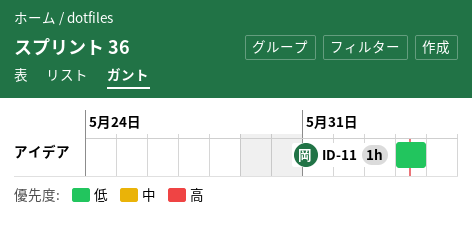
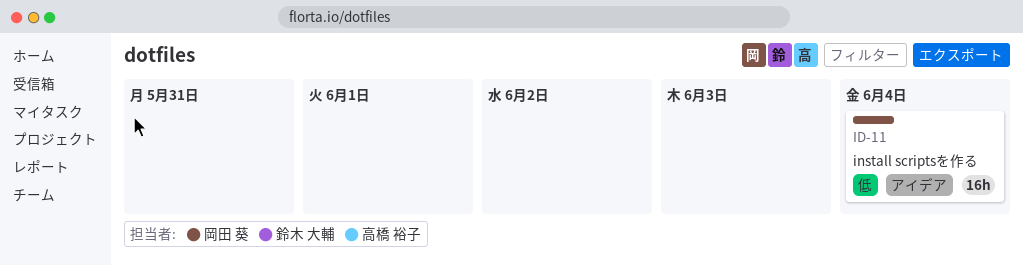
ID-11, estimate: 1h -> 16h
ID-11, due: Jun 3 -> Jun 4

